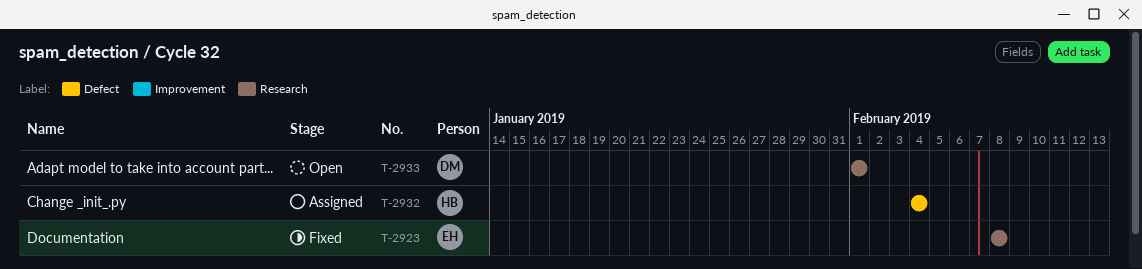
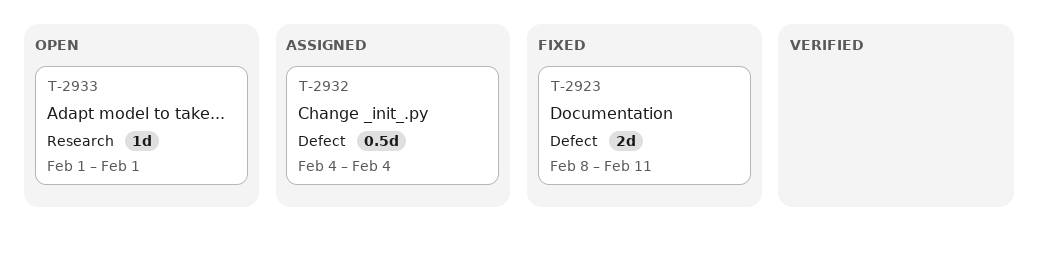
T-2923, label: Research -> Defect
T-2923, due: Feb 8 -> Feb 11

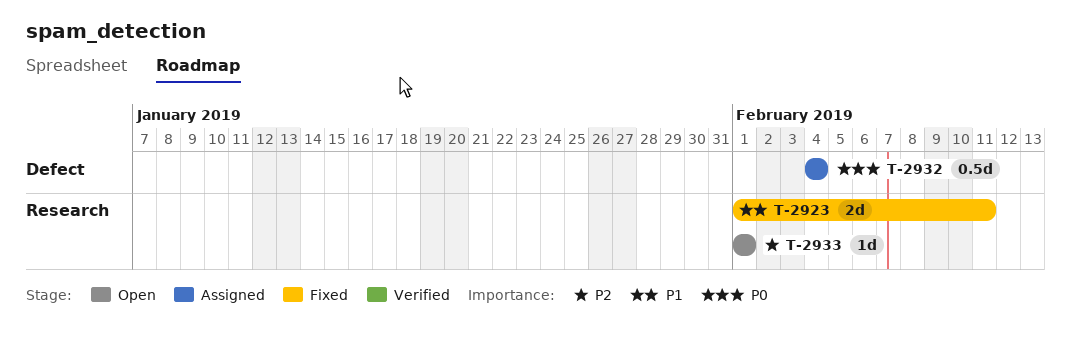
T-2923, label: Defect -> Research
T-2923, start: Feb 8 -> Feb 1

